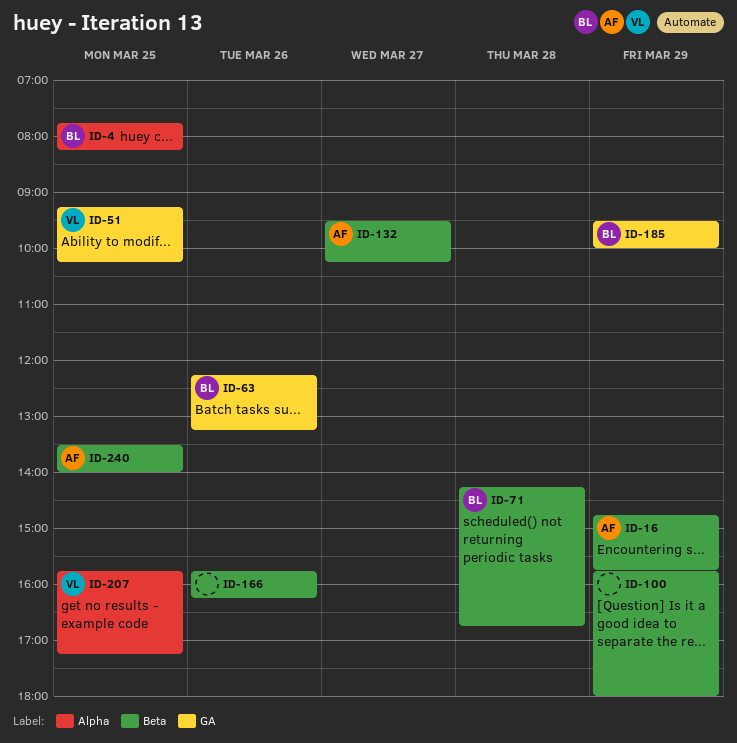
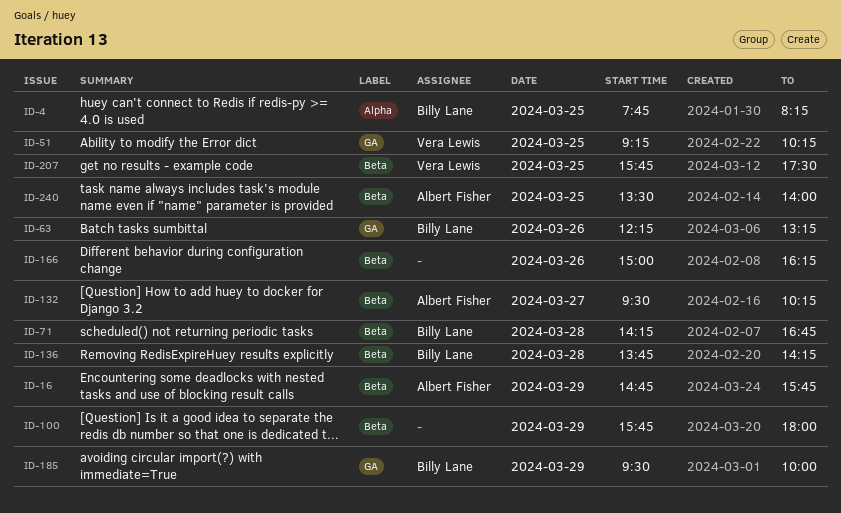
ID-136: none -> present
ID-166, begins: 15:45 -> 15:00
ID-207, label: Alpha -> Beta
ID-207, ends: 17:15 -> 17:30

